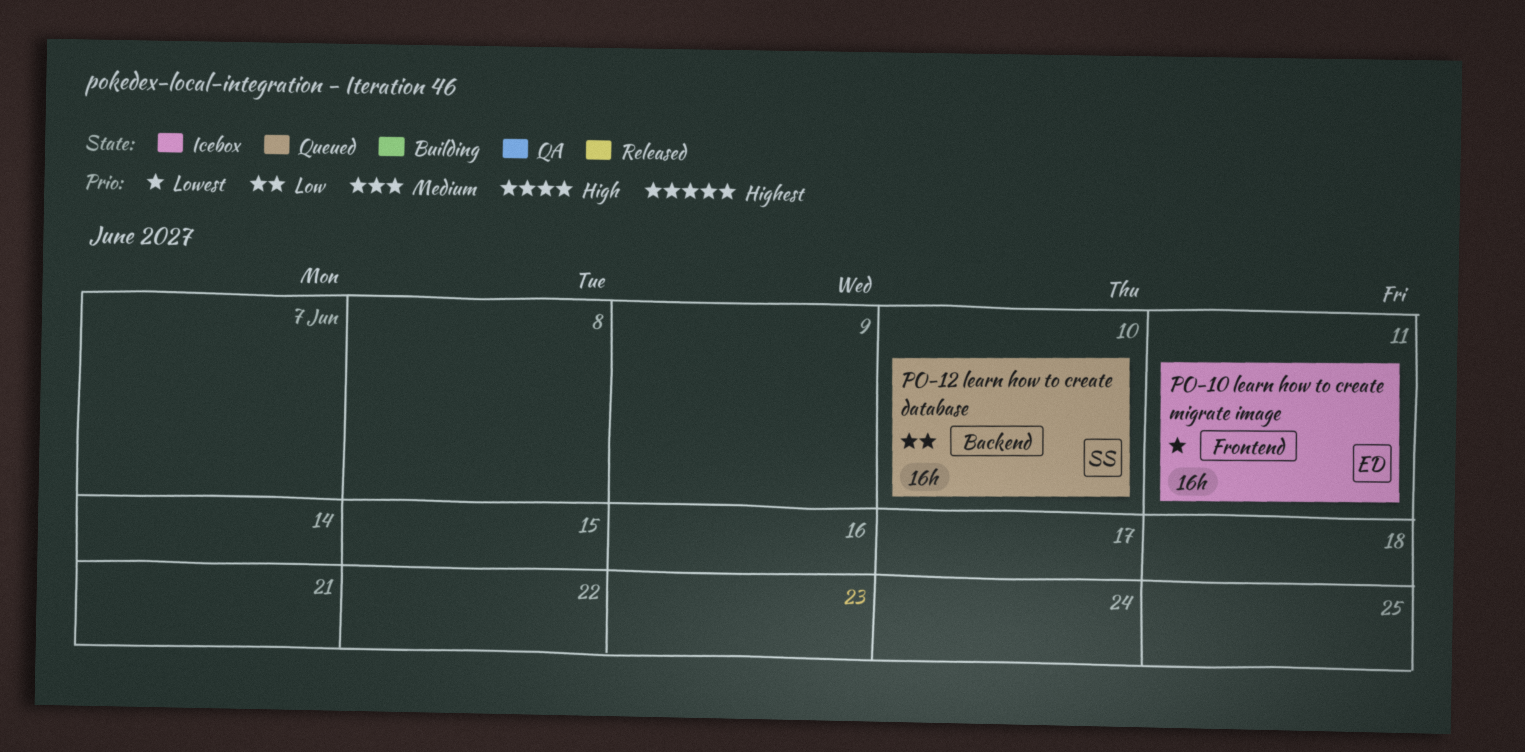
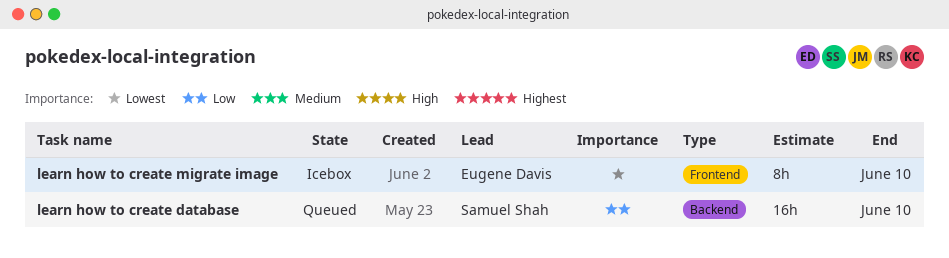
learn how to create migrate image, estimate: 16h -> 8h
learn how to create migrate image, due: Jun 11 -> Jun 10

